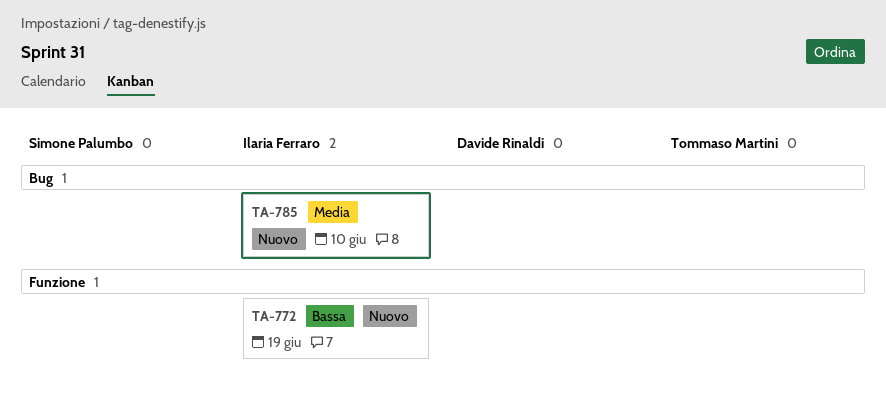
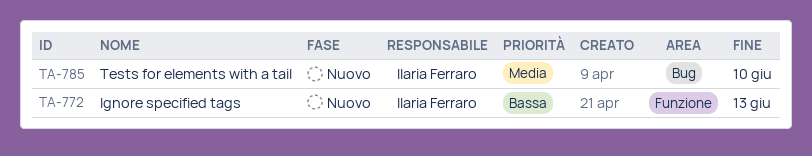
TA-772, due: Jun 19 -> Jun 13

